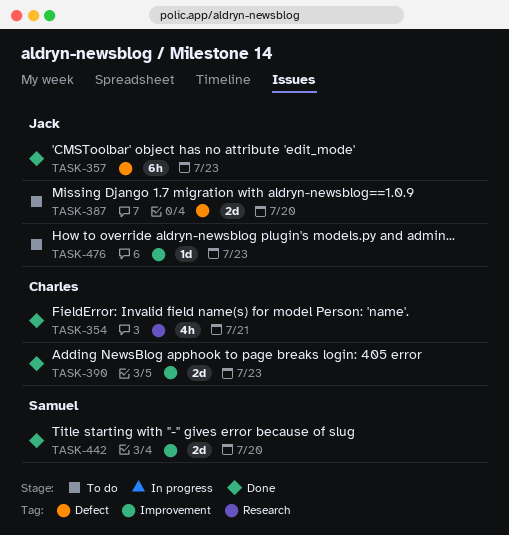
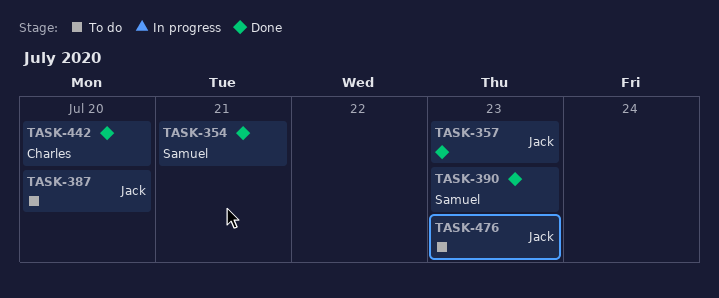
TASK-354, owner: Charles -> Samuel
TASK-390, owner: Charles -> Samuel
TASK-442, owner: Samuel -> Charles

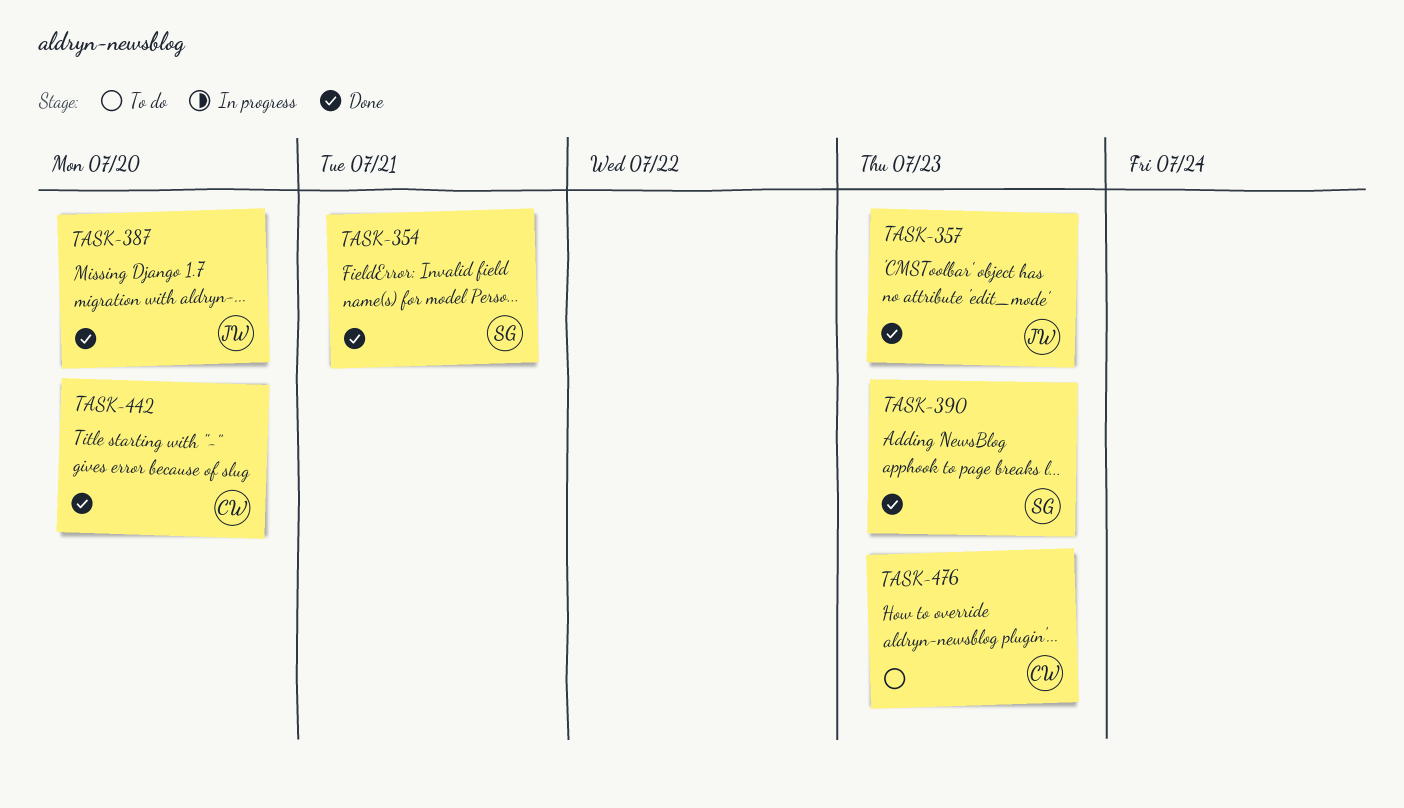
TASK-387, status: To do -> Done
TASK-476, owner: Jack -> Charles

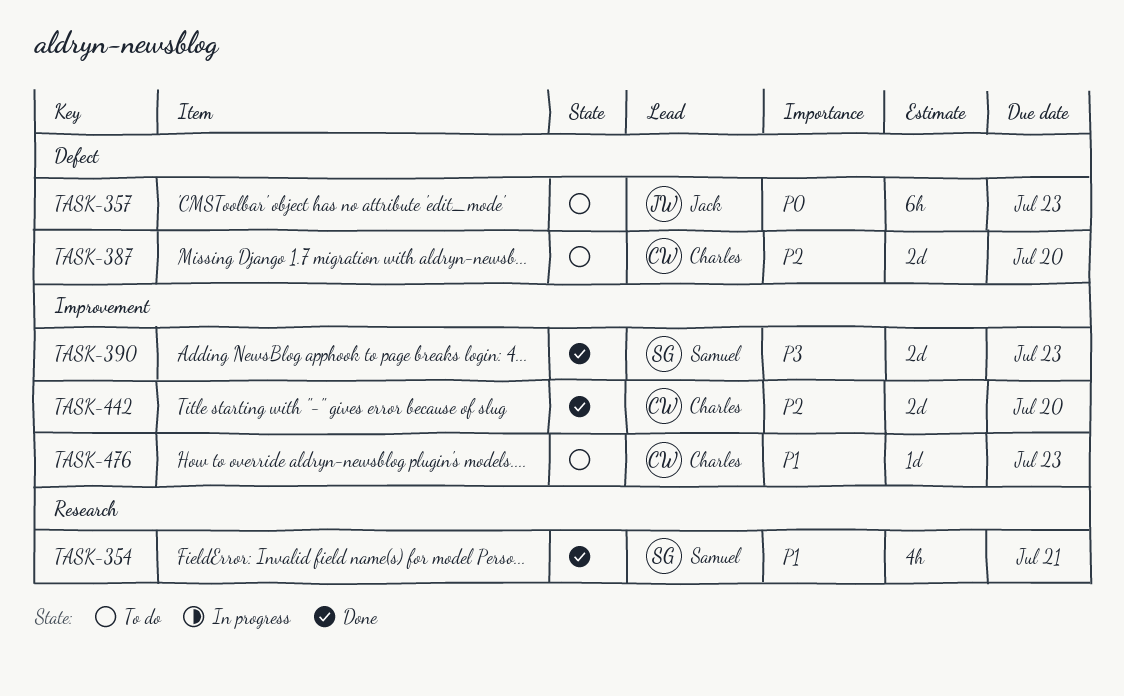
TASK-357, status: Done -> To do
TASK-387, status: Done -> To do
TASK-387, owner: Jack -> Charles

